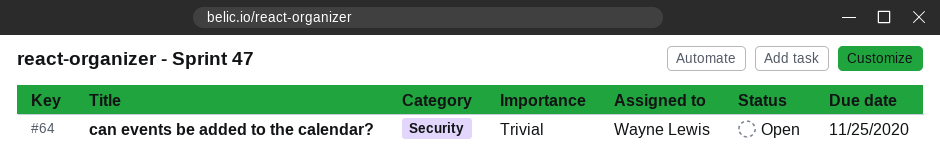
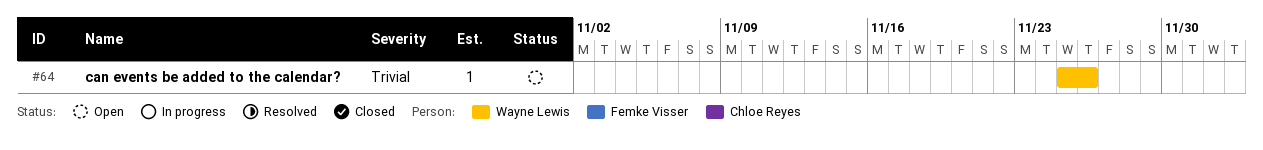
#64, due: Nov 25 -> Nov 26

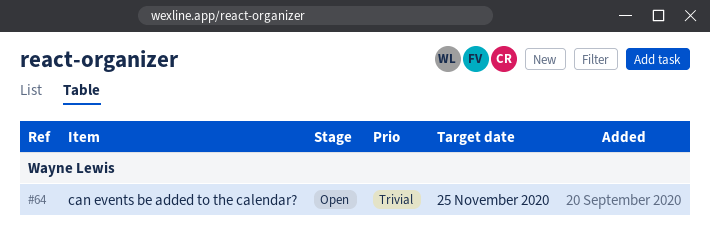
#64, due: Nov 26 -> Nov 25

